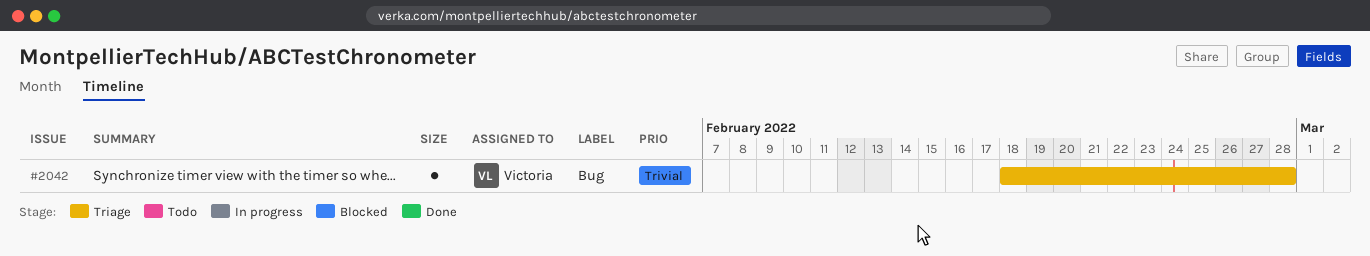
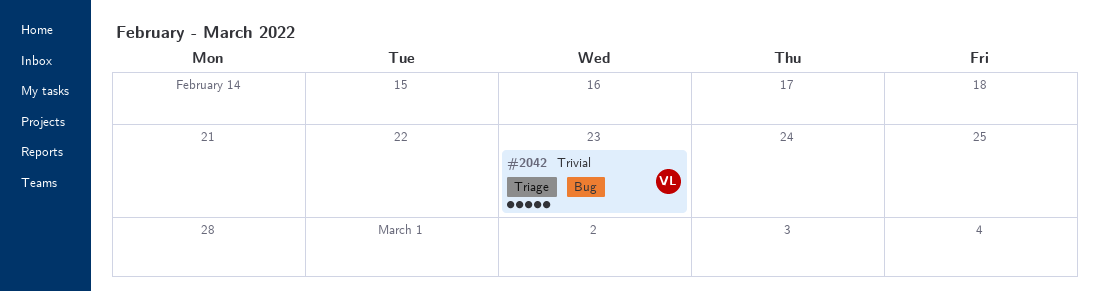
#2042, estimate: 1 -> 5
#2042, due: Feb 28 -> Feb 23

